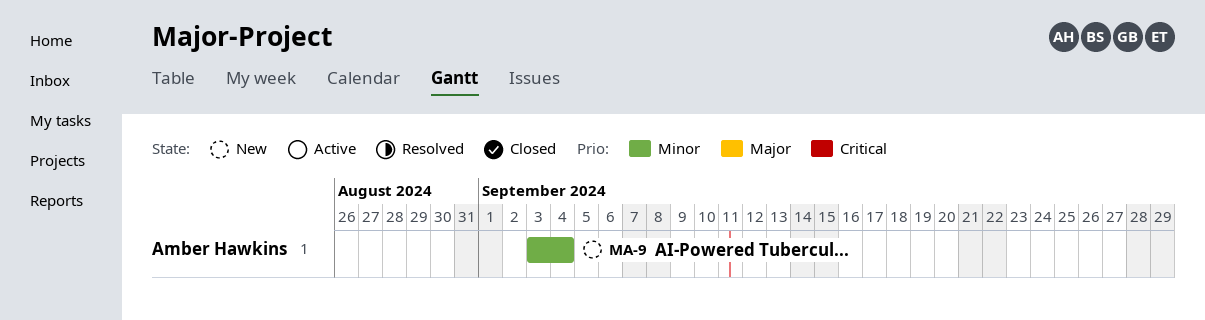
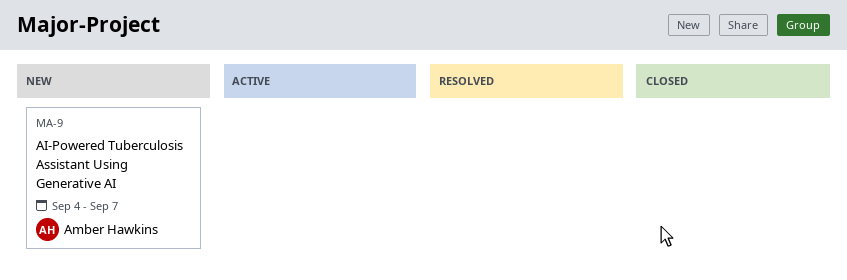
MA-9, start: Sep 3 -> Sep 4
MA-9, due: Sep 4 -> Sep 7

